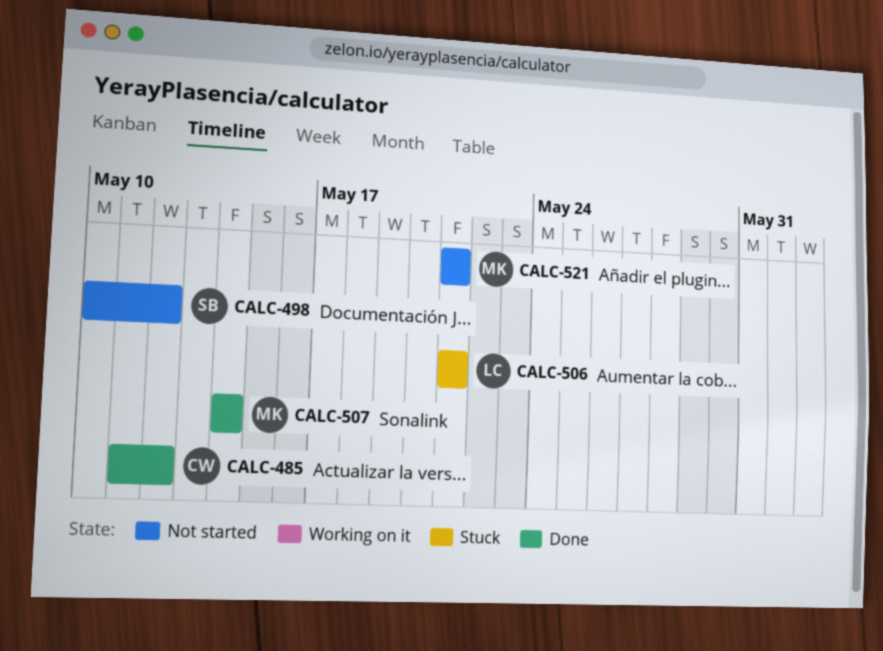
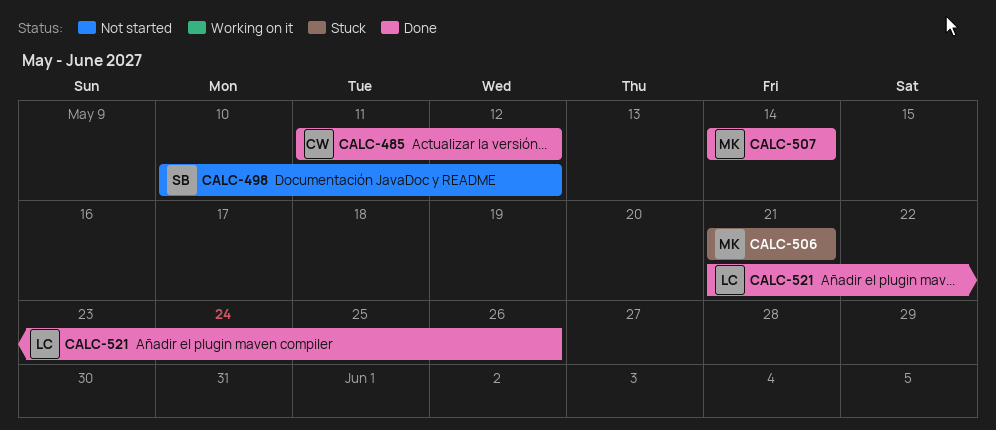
CALC-506, owner: LC -> MK
CALC-521, status: Not started -> Done
CALC-521, owner: MK -> LC
CALC-521, due: May 21 -> May 26

